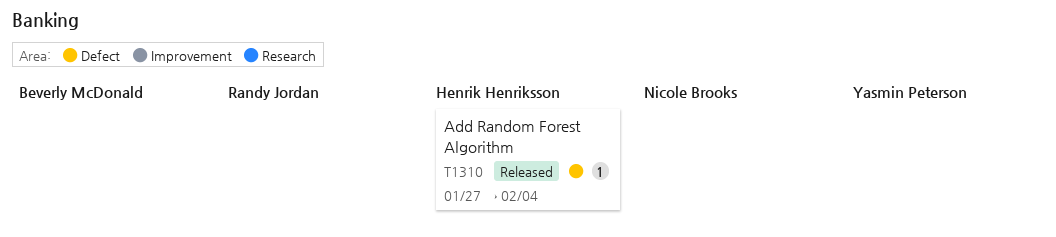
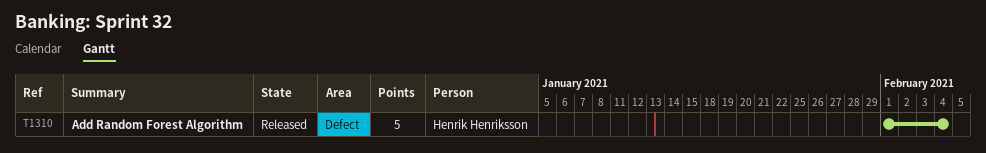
T1310, estimate: 1 -> 5
T1310, start: Jan 27 -> Feb 1

